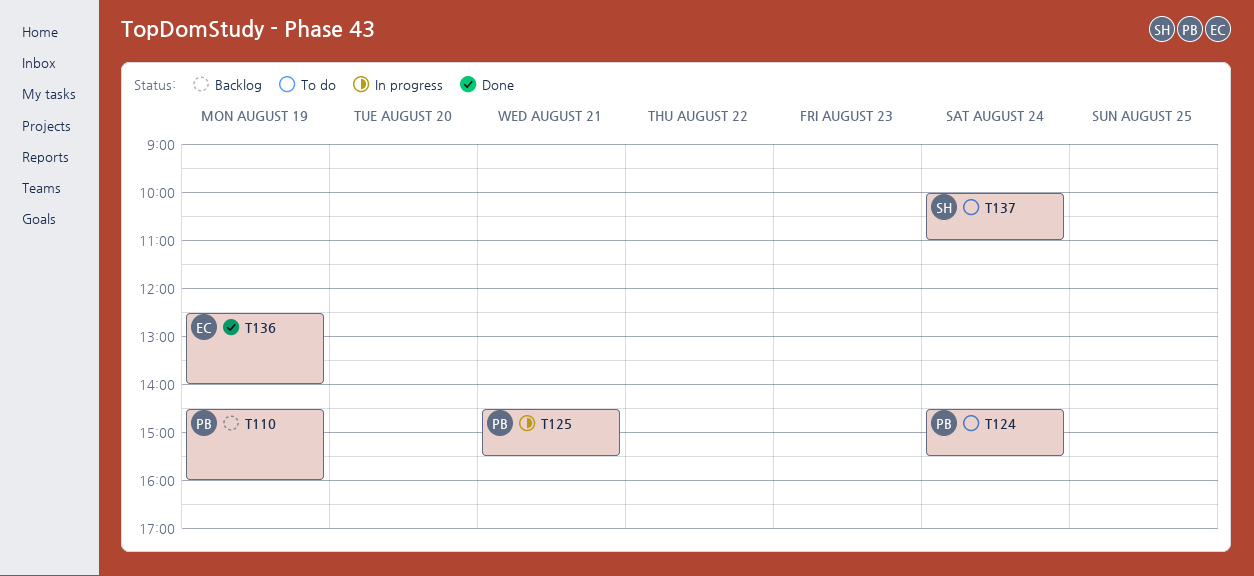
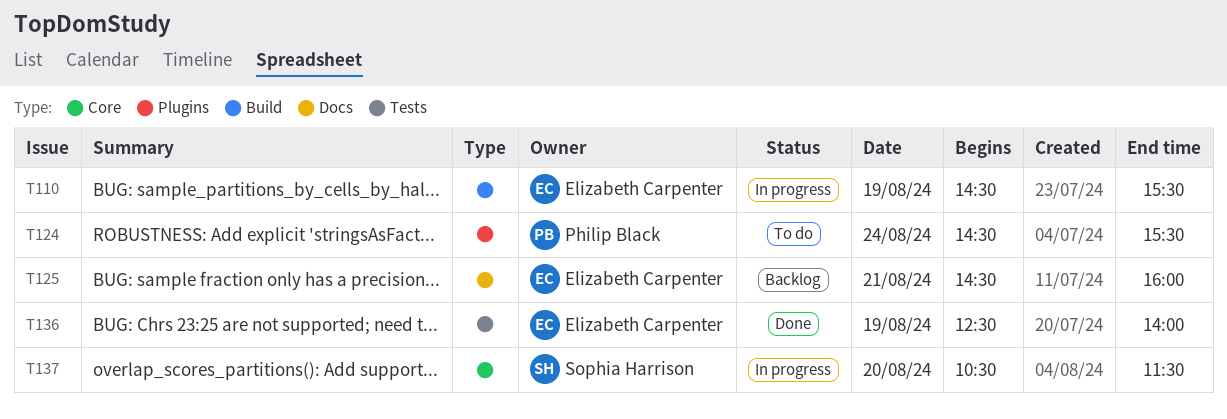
T110, status: Backlog -> In progress
T110, owner: Philip Black -> Elizabeth Carpenter
T110, ends: 16:00 -> 15:30
T125, status: In progress -> Backlog
T125, owner: Philip Black -> Elizabeth Carpenter
T125, ends: 15:30 -> 16:00
T137, status: To do -> In progress
T137, day: Aug 24 -> Aug 20
T137, begins: 10:00 -> 10:30
T137, ends: 11:00 -> 11:30

